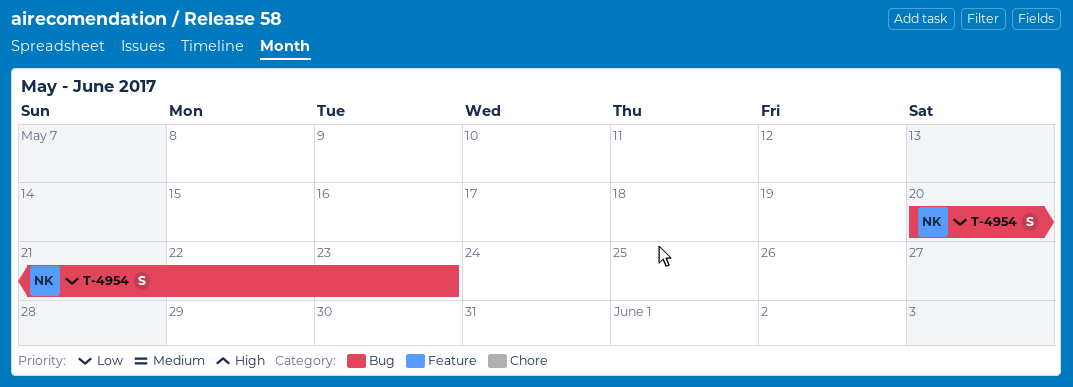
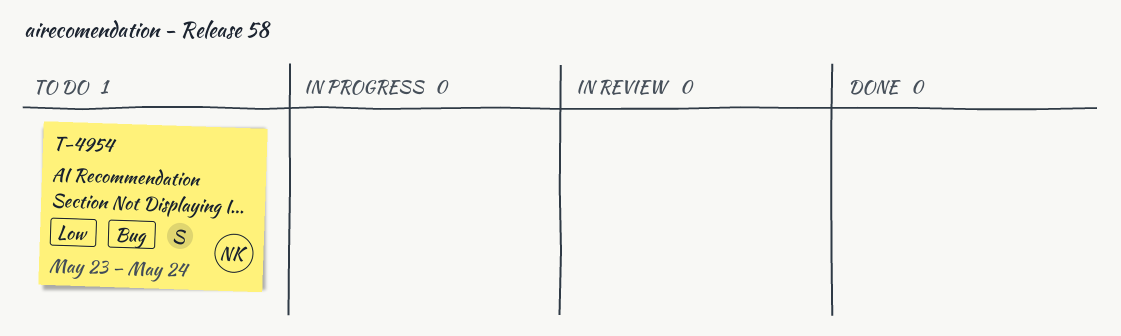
T-4954, start: May 20 -> May 23
T-4954, due: May 23 -> May 24

